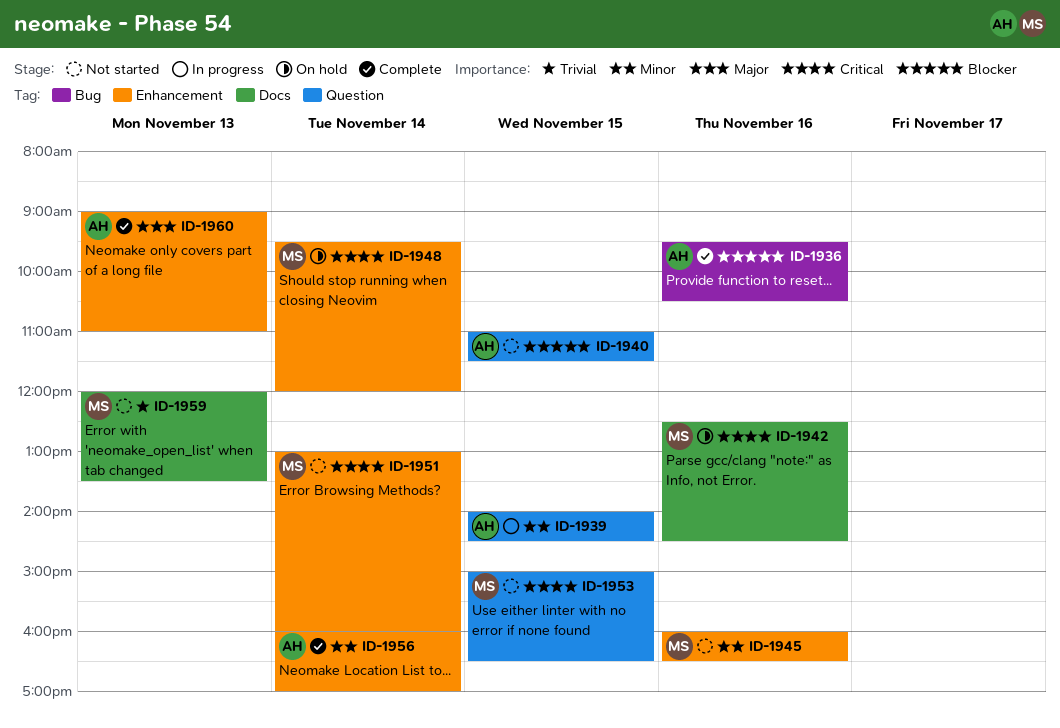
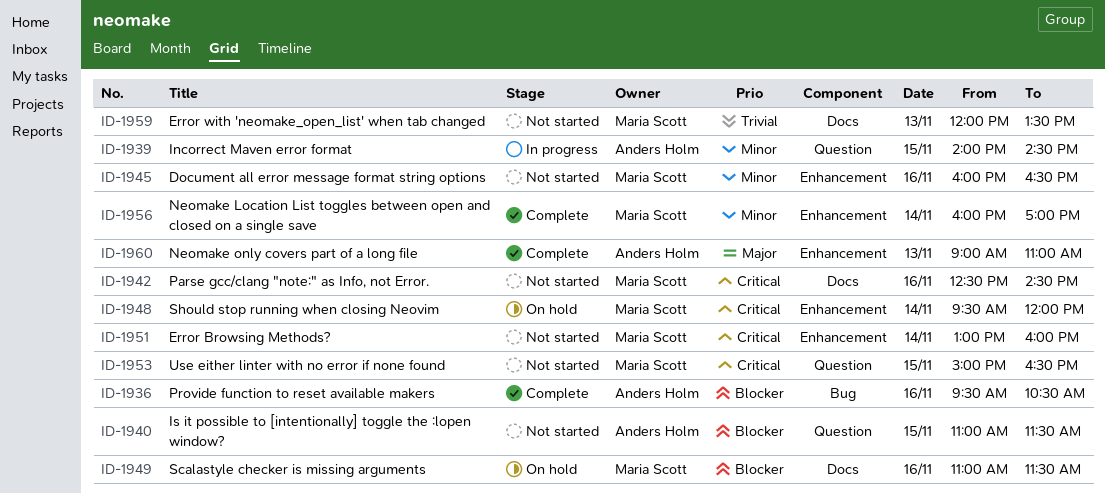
ID-1942, status: On hold -> Not started
ID-1949: none -> present
ID-1956, owner: Anders Holm -> Maria Scott

